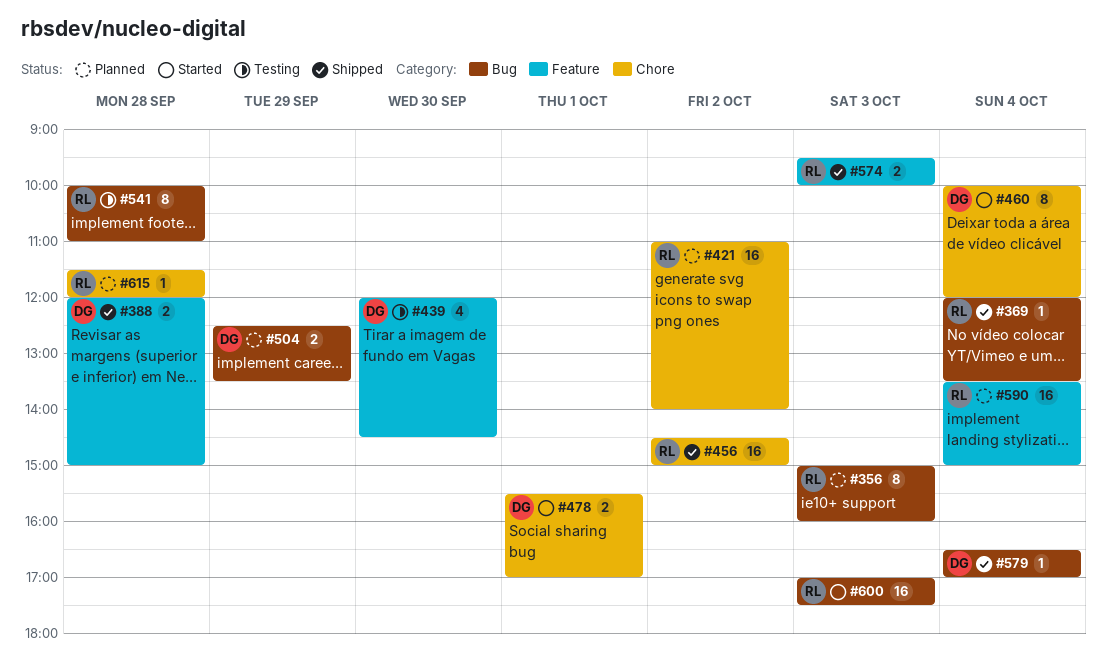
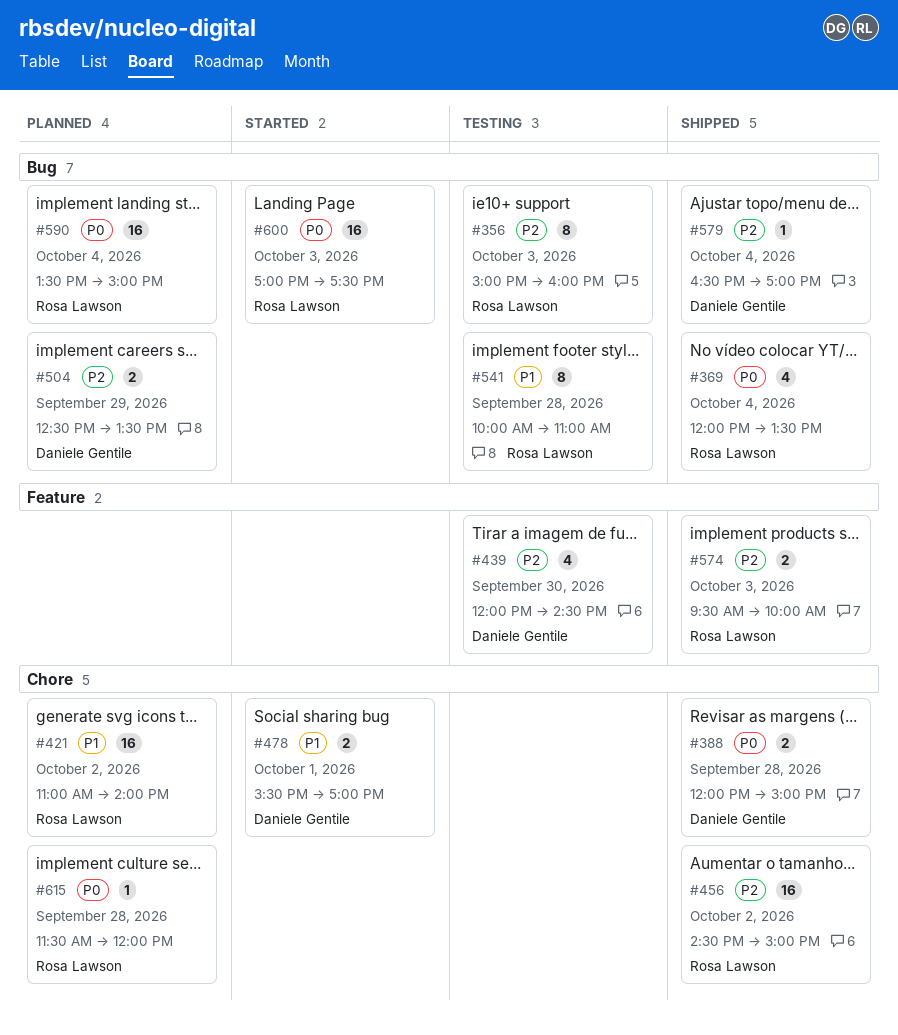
#356, status: Planned -> Testing
#369, estimate: 1 -> 4
#388, label: Feature -> Chore
#460: present -> none
#590, label: Feature -> Bug

